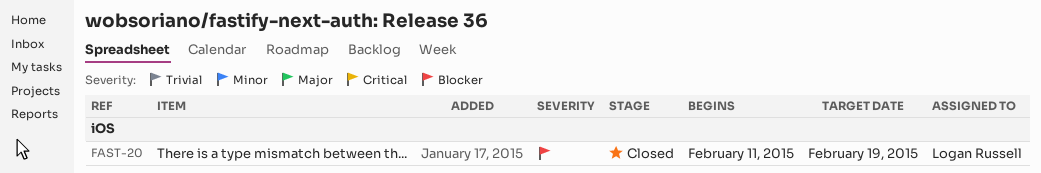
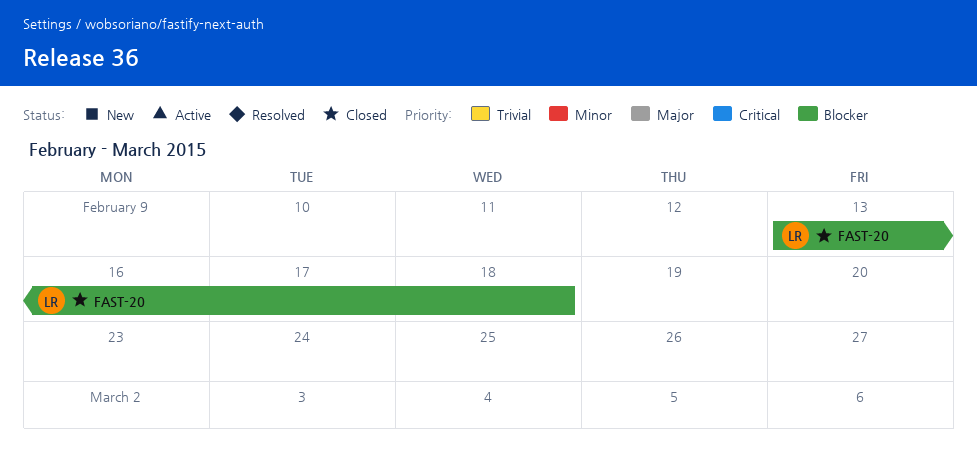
FAST-20, start: Feb 11 -> Feb 13
FAST-20, due: Feb 19 -> Feb 18

